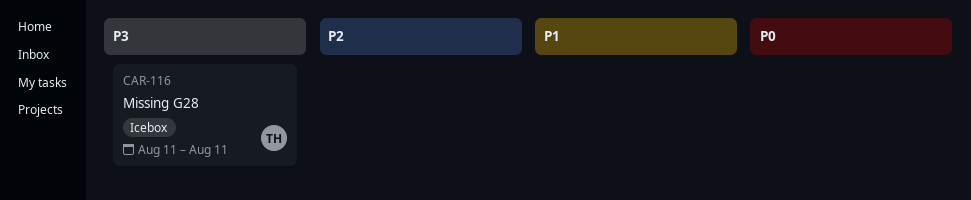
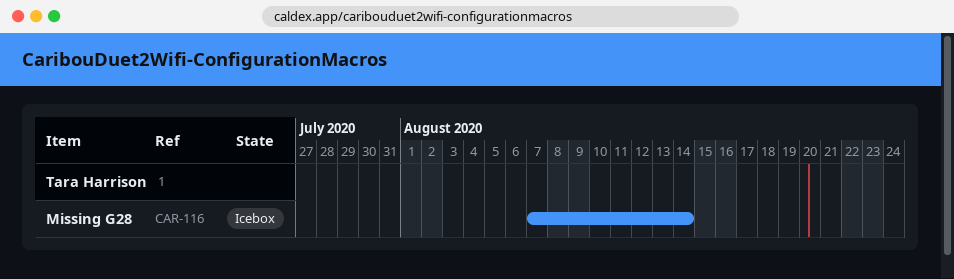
CAR-116, start: Aug 11 -> Aug 7
CAR-116, due: Aug 11 -> Aug 14

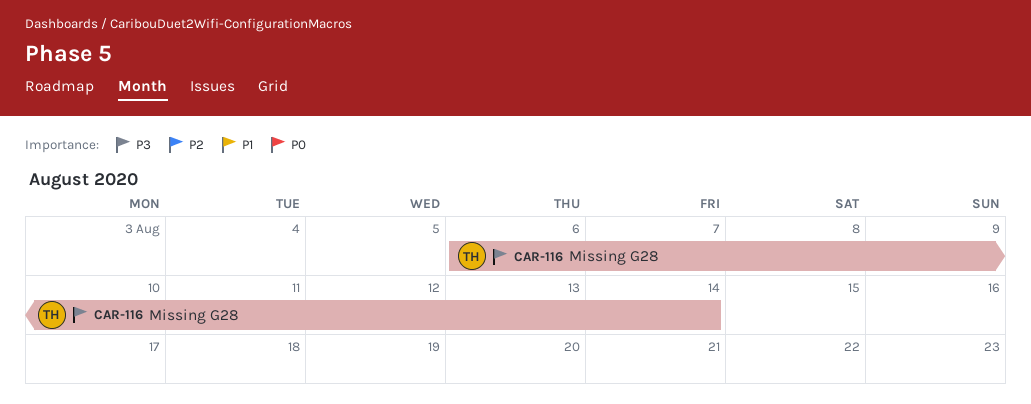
CAR-116, start: Aug 7 -> Aug 6

